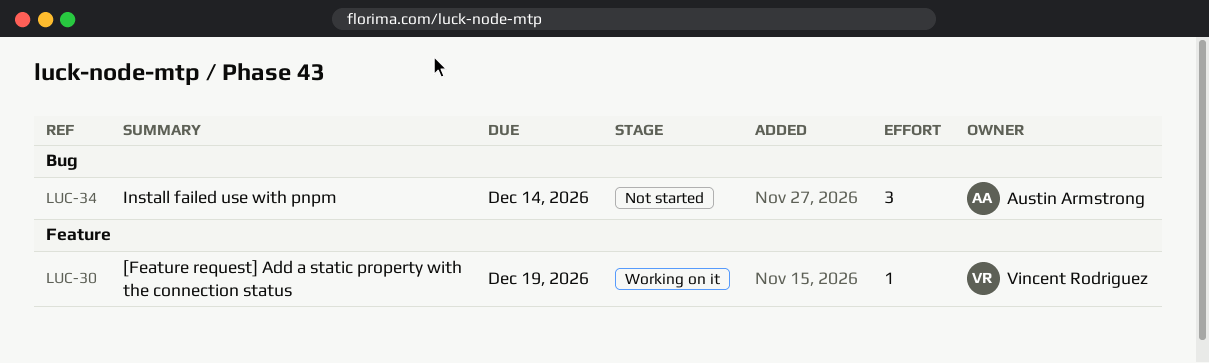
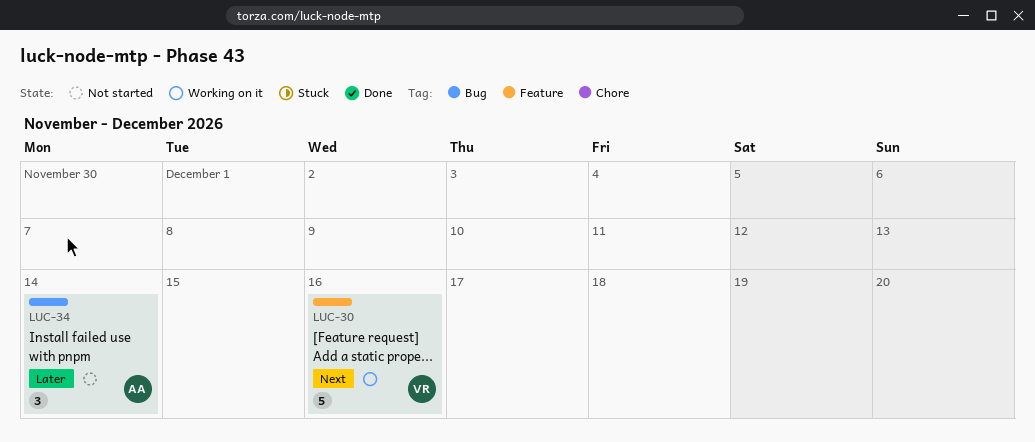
LUC-30, estimate: 1 -> 5
LUC-30, due: Dec 19 -> Dec 16

